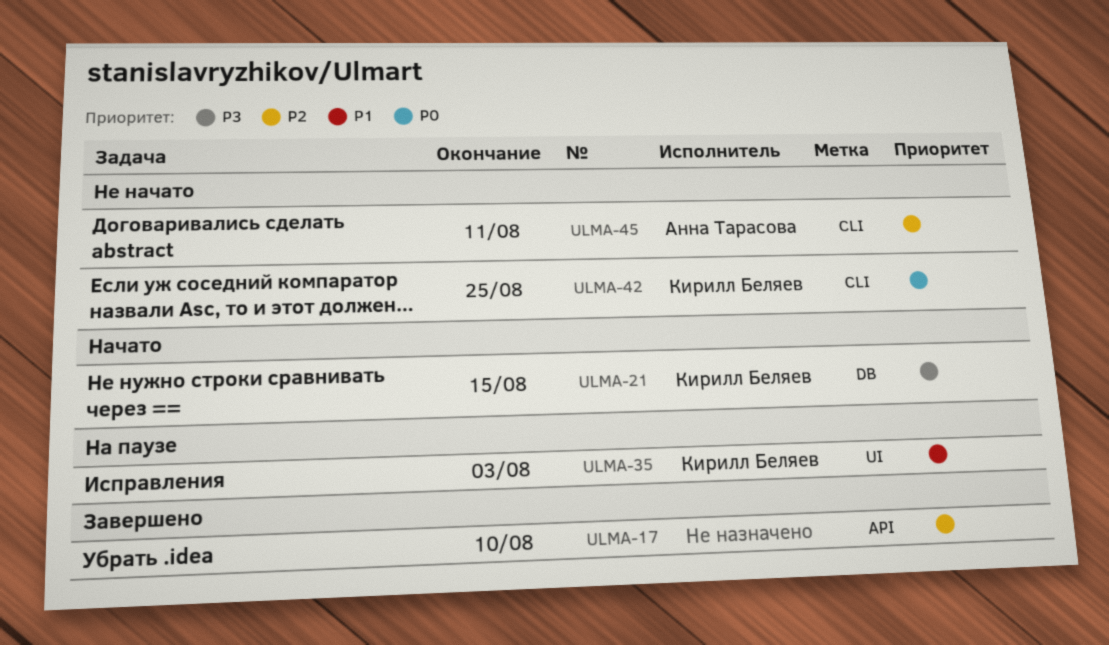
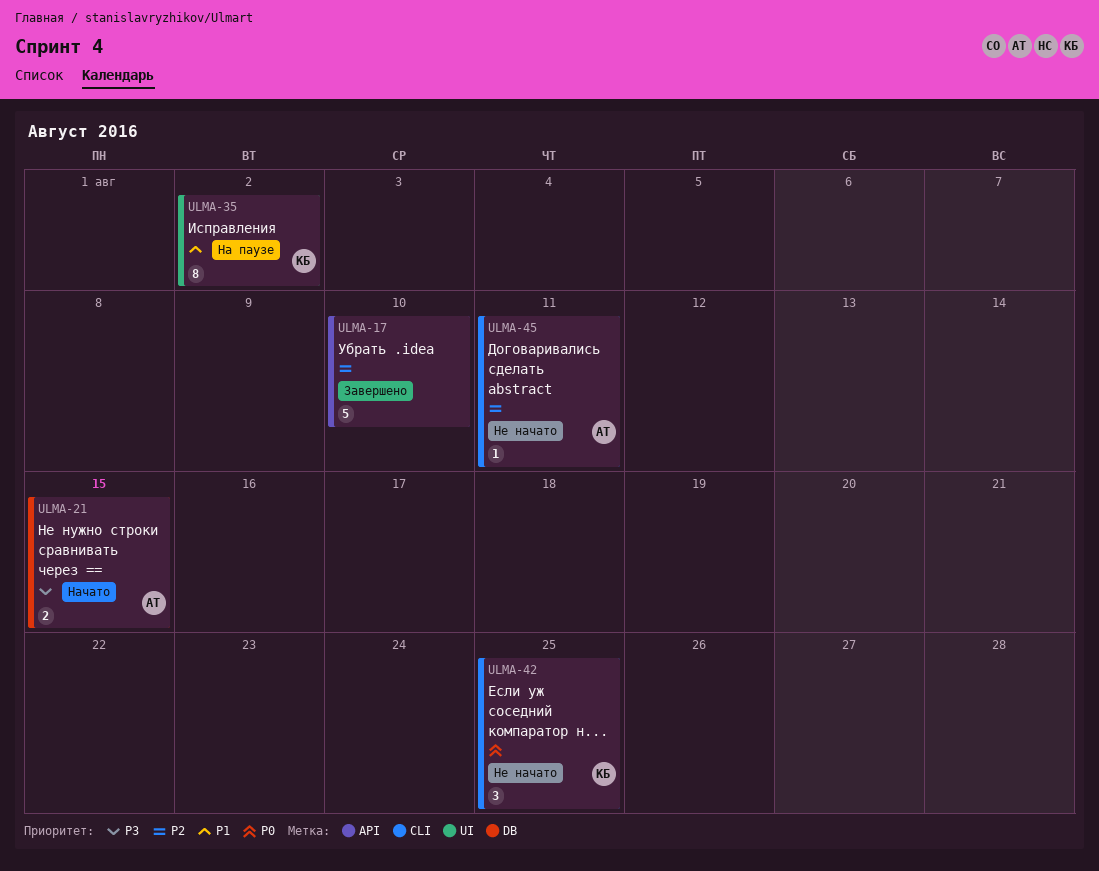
ULMA-21, owner: Кирилл Беляев -> Анна Тарасова
ULMA-35, due: Aug 3 -> Aug 2

